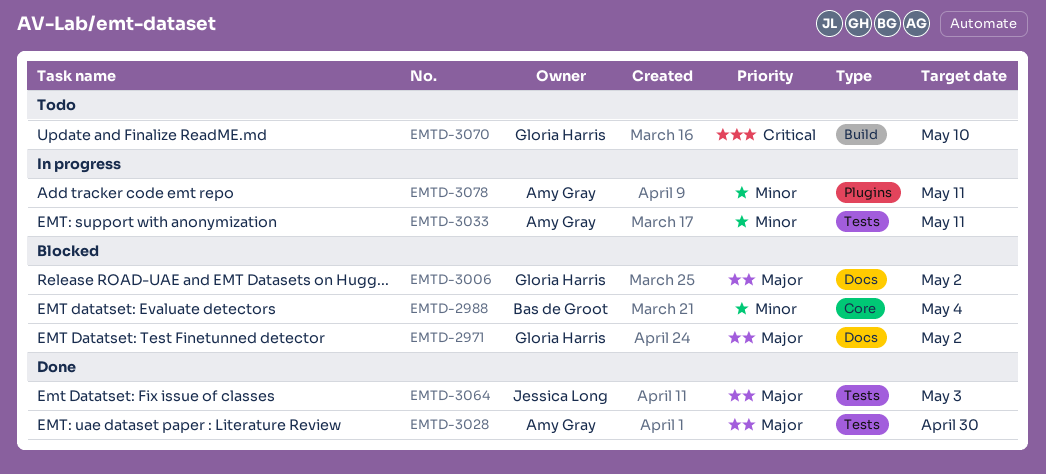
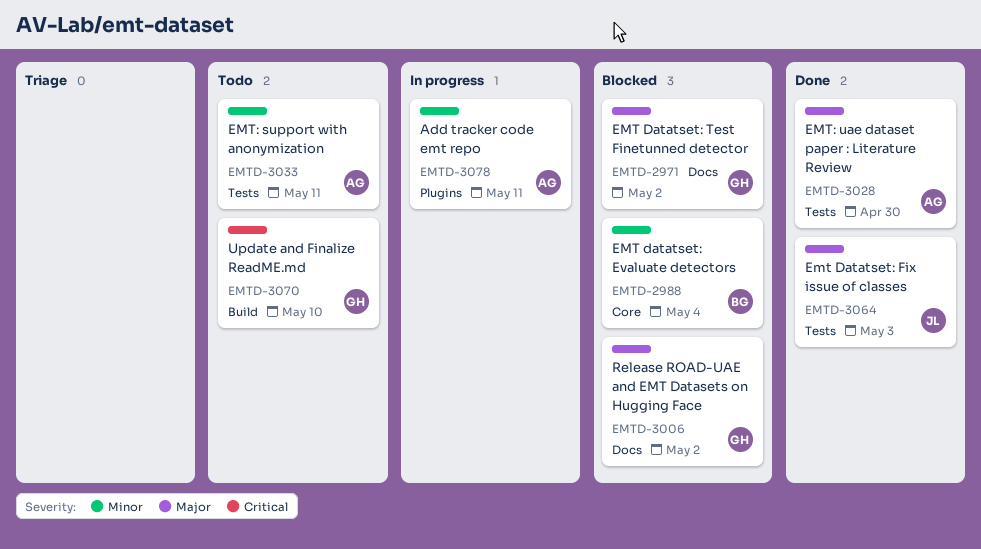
EMTD-3033, status: In progress -> Todo

